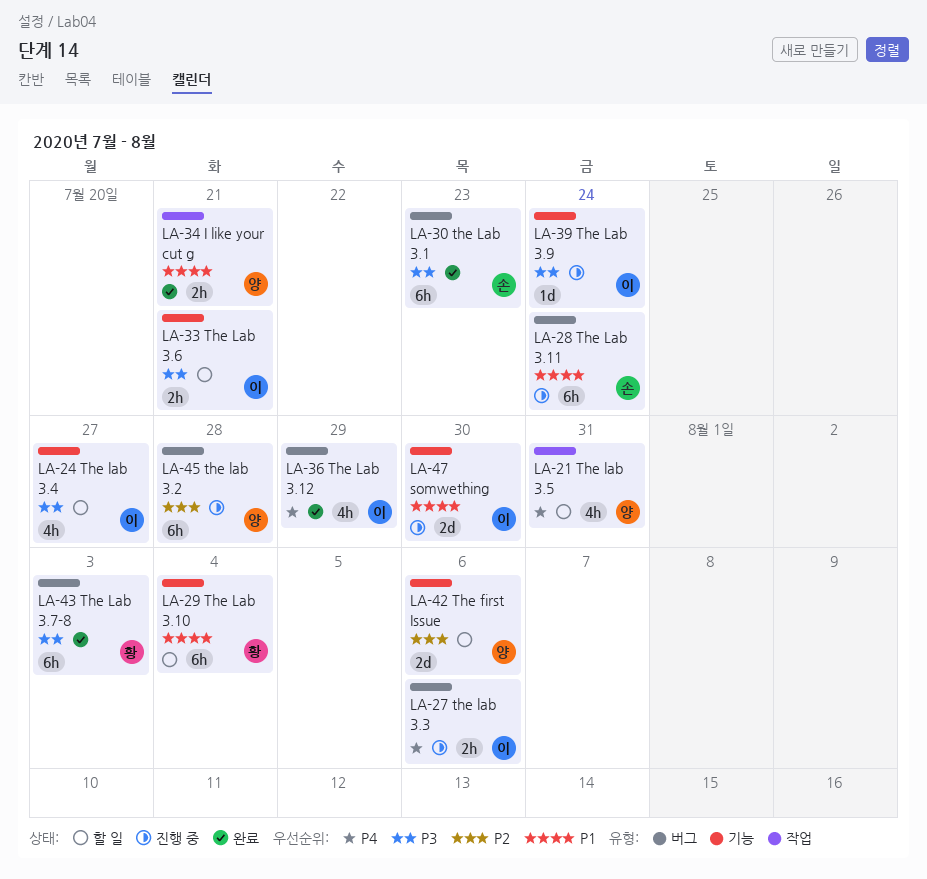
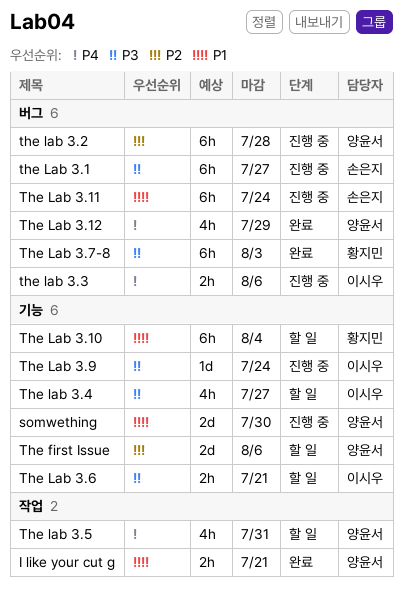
somwething, owner: 이시우 -> 양윤서
the Lab 3.1, status: 완료 -> 진행 중
the Lab 3.1, due: Jul 23 -> Jul 27
The Lab 3.12, owner: 이시우 -> 양윤서

